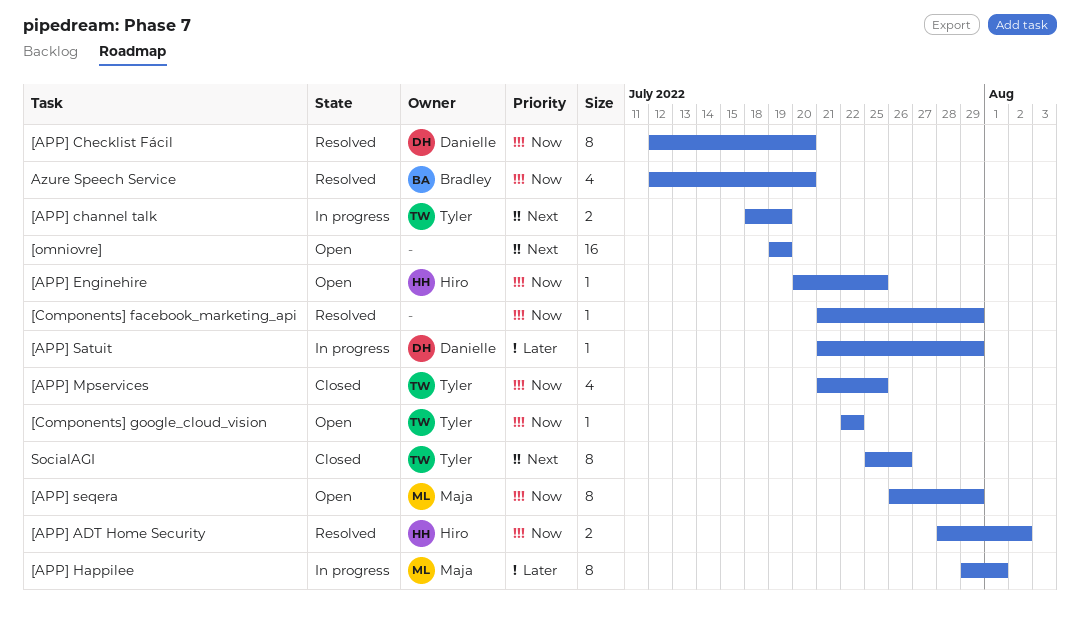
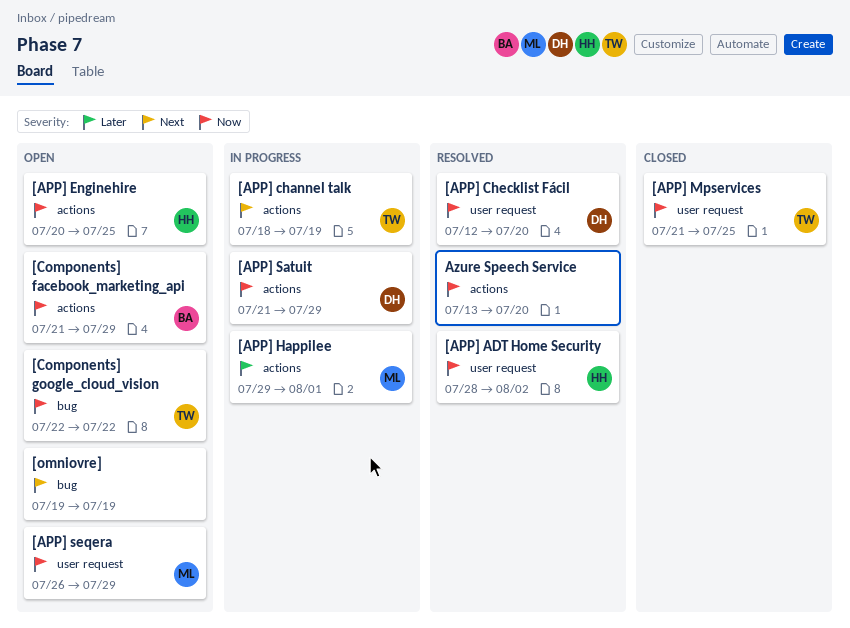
[APP] Satuit, priority: Later -> Now
[Components] facebook_marketing_api, status: Resolved -> Open
[Components] facebook_marketing_api, owner: none -> Bradley
Azure Speech Service, owner: Bradley -> none
Azure Speech Service, start: Jul 12 -> Jul 13
SocialAGI: present -> none

